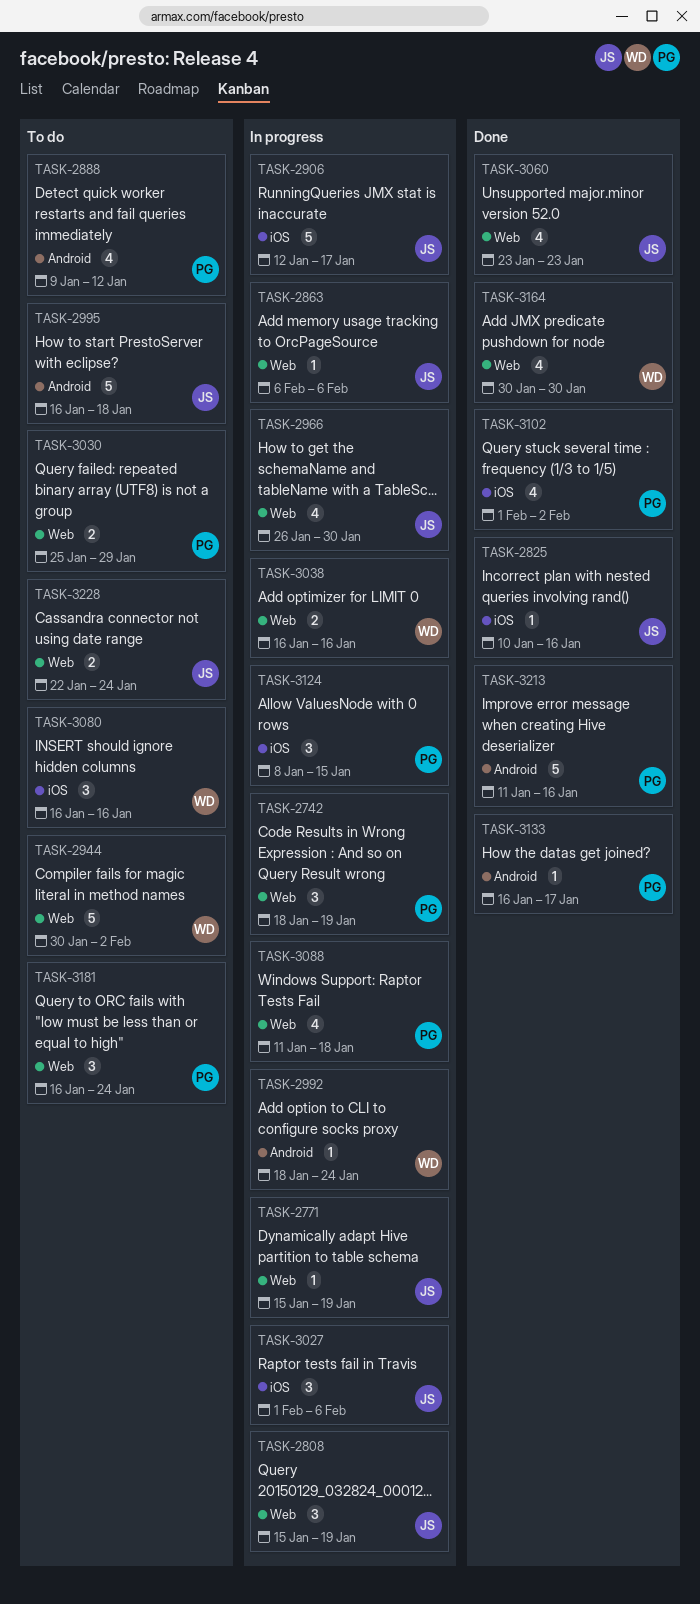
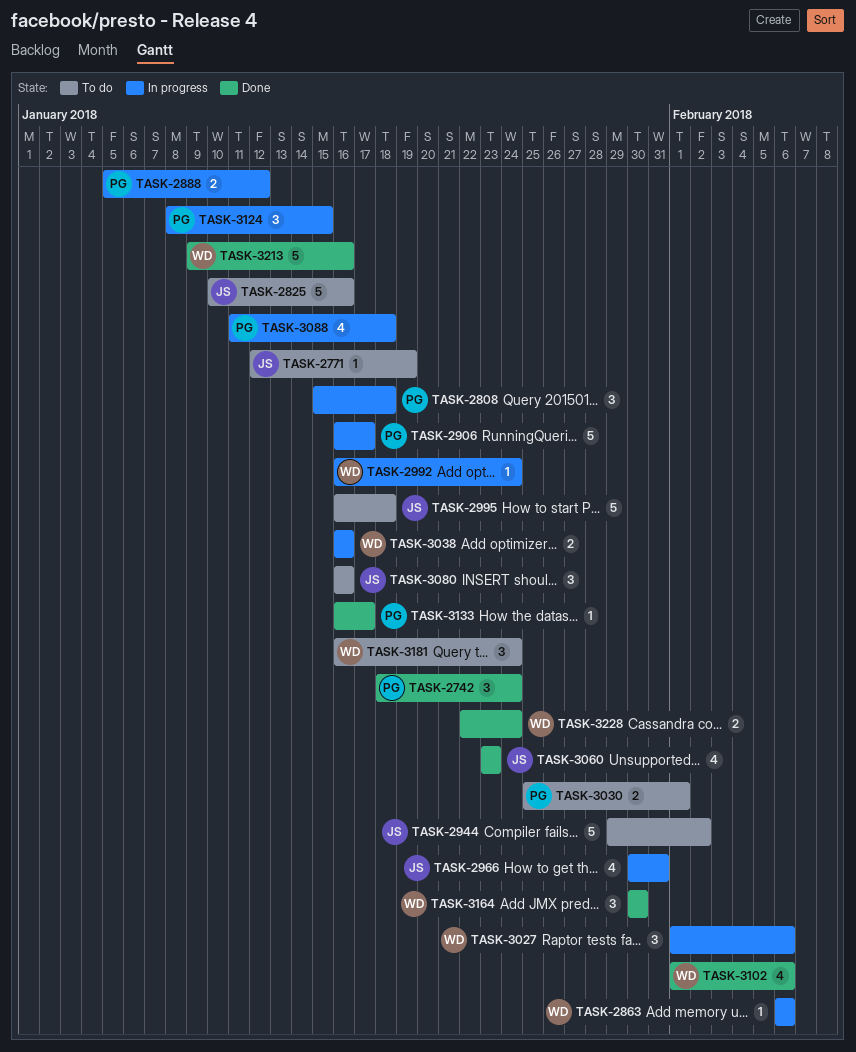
TASK-2742, status: In progress -> Done
TASK-2742, due: Jan 19 -> Jan 24
TASK-2771, status: In progress -> To do
TASK-2771, start: Jan 15 -> Jan 12
TASK-2808, owner: JS -> PG
TASK-2808, due: Jan 19 -> Jan 18
TASK-2825, status: Done -> To do
TASK-2825, estimate: 1 -> 5
TASK-2863, owner: JS -> WD
TASK-2888, status: To do -> In progress
TASK-2888, estimate: 4 -> 2
TASK-2888, start: Jan 9 -> Jan 5
TASK-2906, owner: JS -> PG
TASK-2906, start: Jan 12 -> Jan 16
TASK-2944, owner: WD -> JS
TASK-2944, start: Jan 30 -> Jan 29
TASK-2966, start: Jan 26 -> Jan 30
TASK-2966, due: Jan 30 -> Jan 31
TASK-2992, start: Jan 18 -> Jan 16
TASK-3027, owner: JS -> WD
TASK-3030, due: Jan 29 -> Feb 1
TASK-3080, owner: WD -> JS
TASK-3102, owner: PG -> WD
TASK-3102, due: Feb 2 -> Feb 6
TASK-3164, estimate: 4 -> 3
TASK-3181, owner: PG -> WD
TASK-3213, owner: PG -> WD
TASK-3213, start: Jan 11 -> Jan 9
TASK-3228, status: To do -> Done
TASK-3228, owner: JS -> WD

